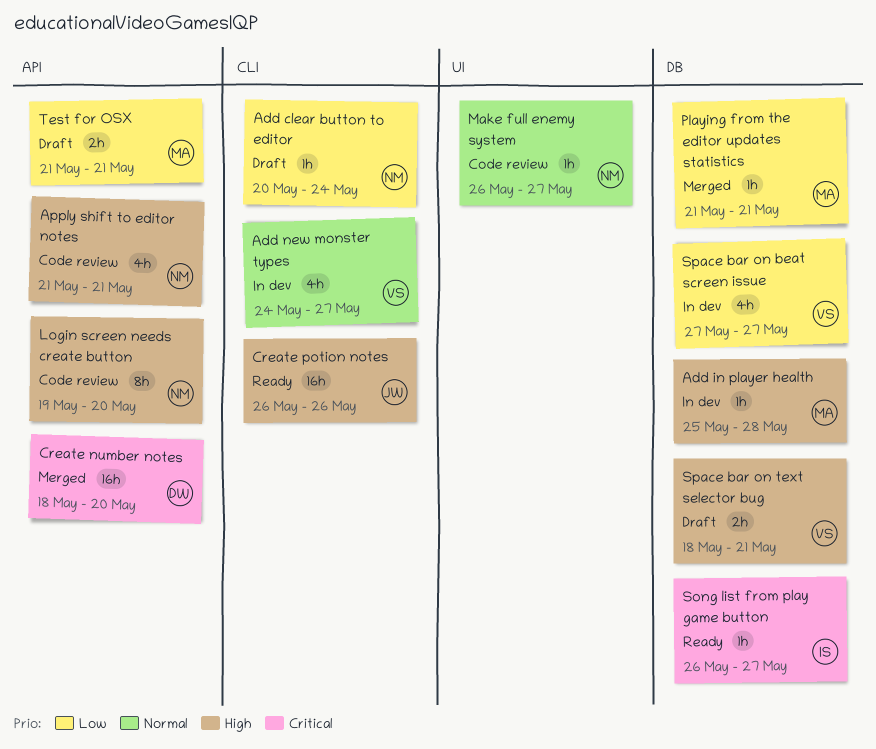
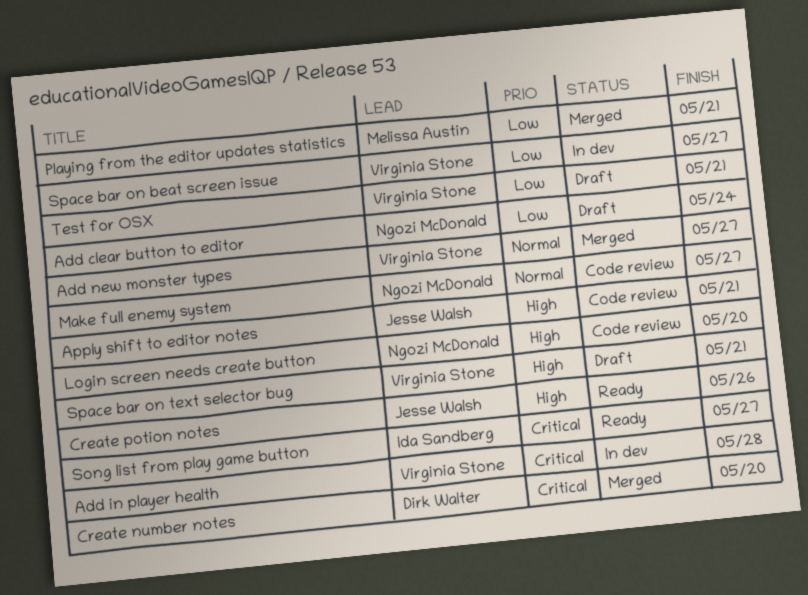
Add in player health, owner: Melissa Austin -> Virginia Stone
Add in player health, priority: High -> Critical
Add new monster types, status: In dev -> Merged
Apply shift to editor notes, owner: Ngozi McDonald -> Jesse Walsh
Test for OSX, owner: Melissa Austin -> Virginia Stone

